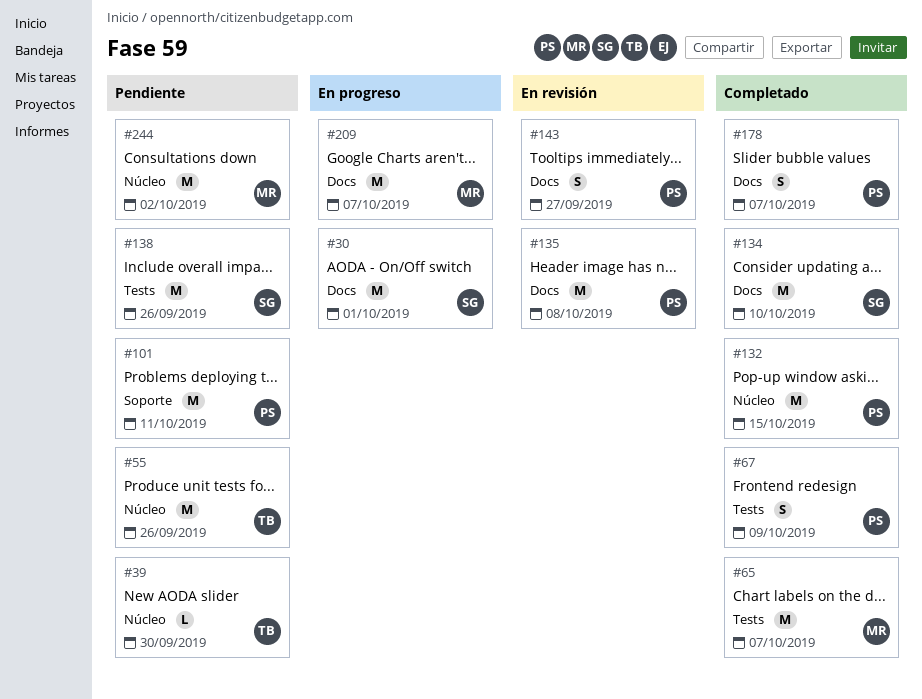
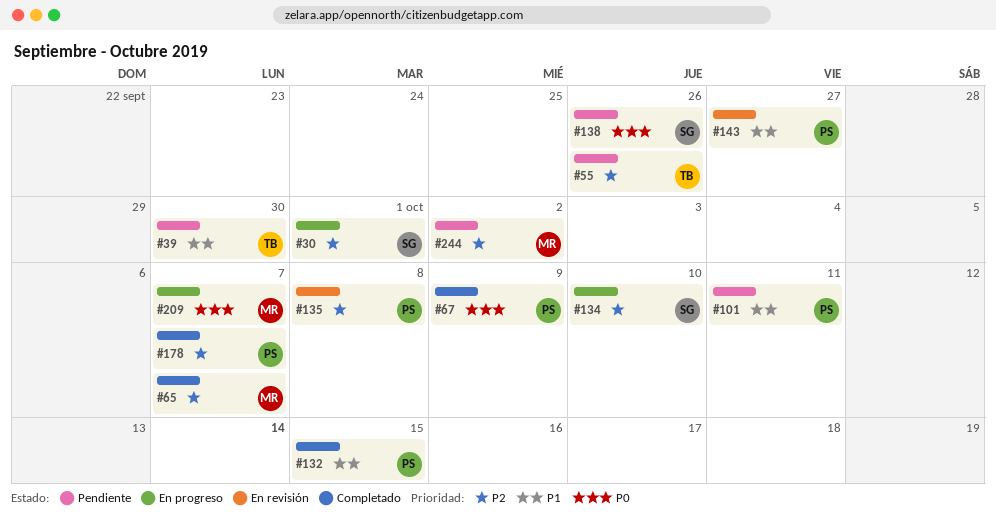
#134, status: Completado -> En progreso

